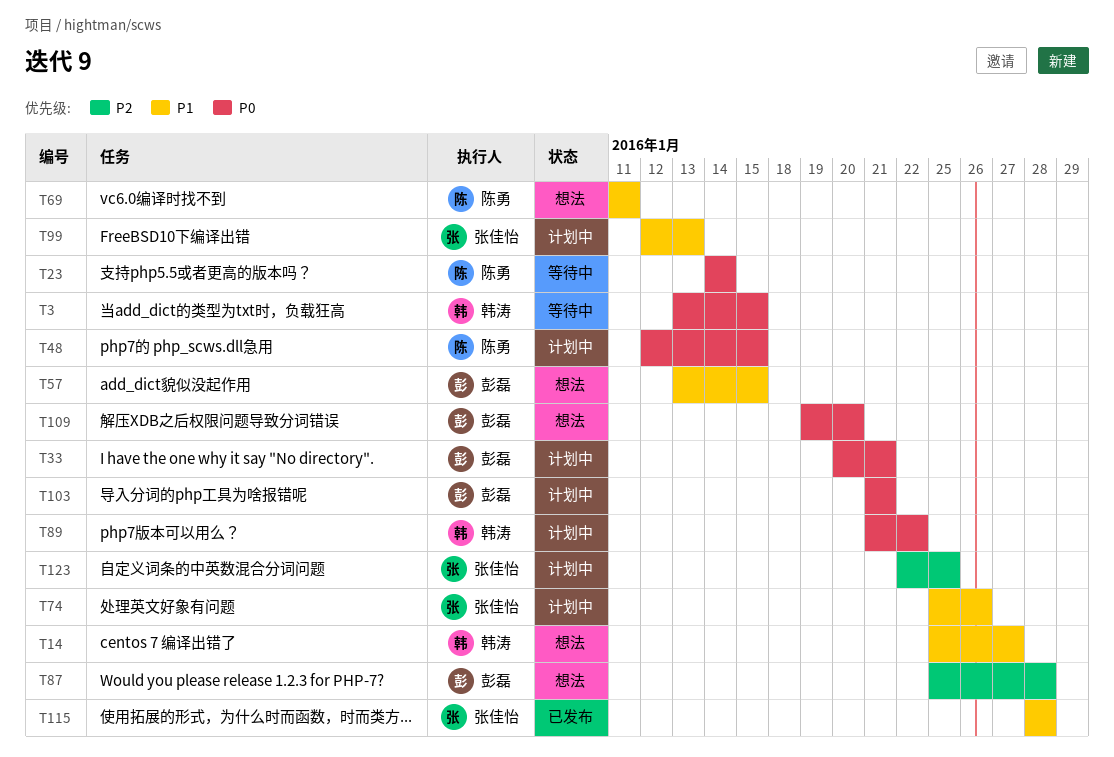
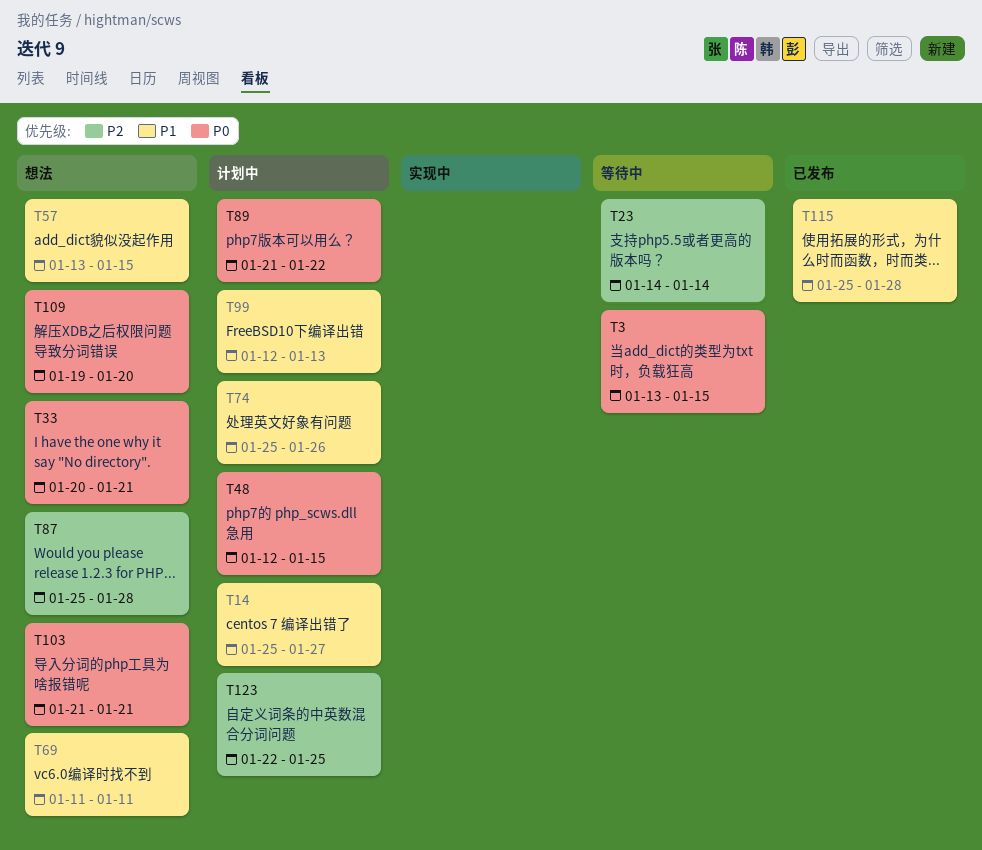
T14, status: 想法 -> 计划中
T23, priority: P0 -> P2
T33, status: 计划中 -> 想法
T103, status: 计划中 -> 想法
T115, start: Jan 28 -> Jan 25

